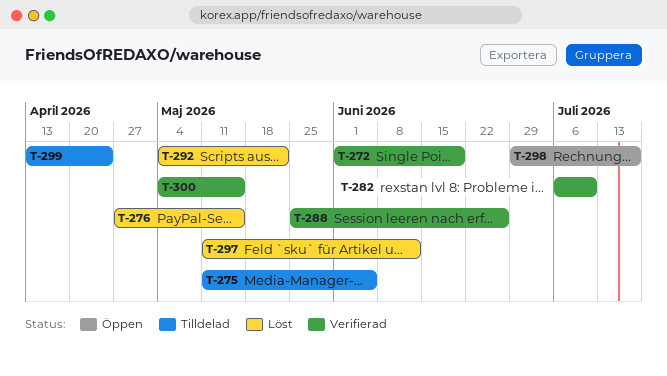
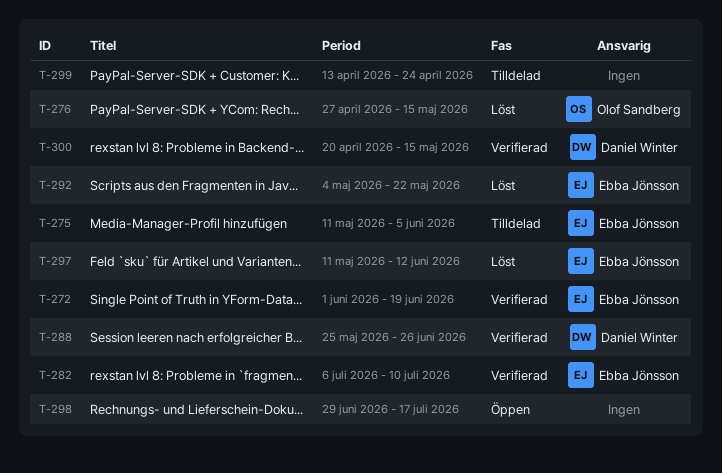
T-300, start: May 4 -> Apr 20

